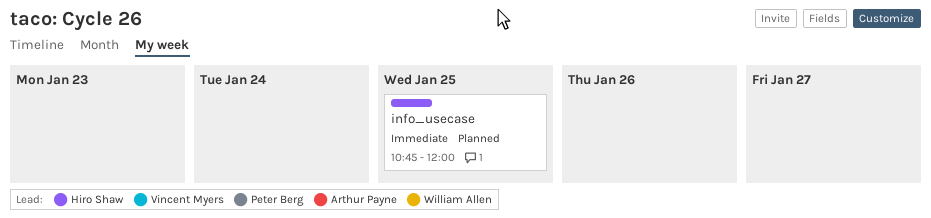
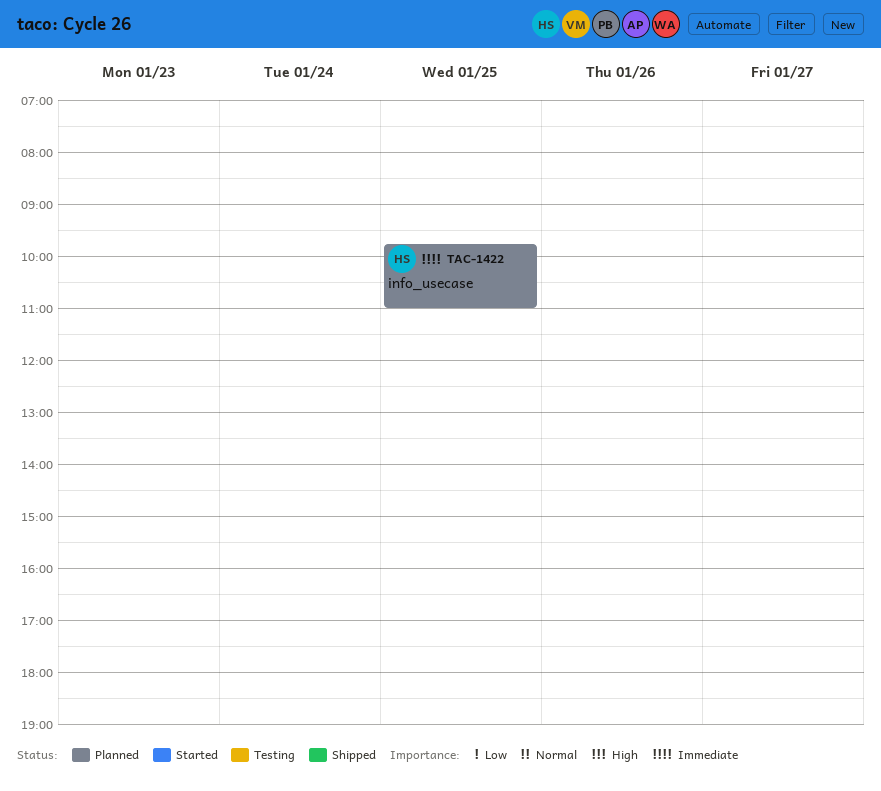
info_usecase, begins: 10:45 -> 09:45
info_usecase, ends: 12:00 -> 11:00

